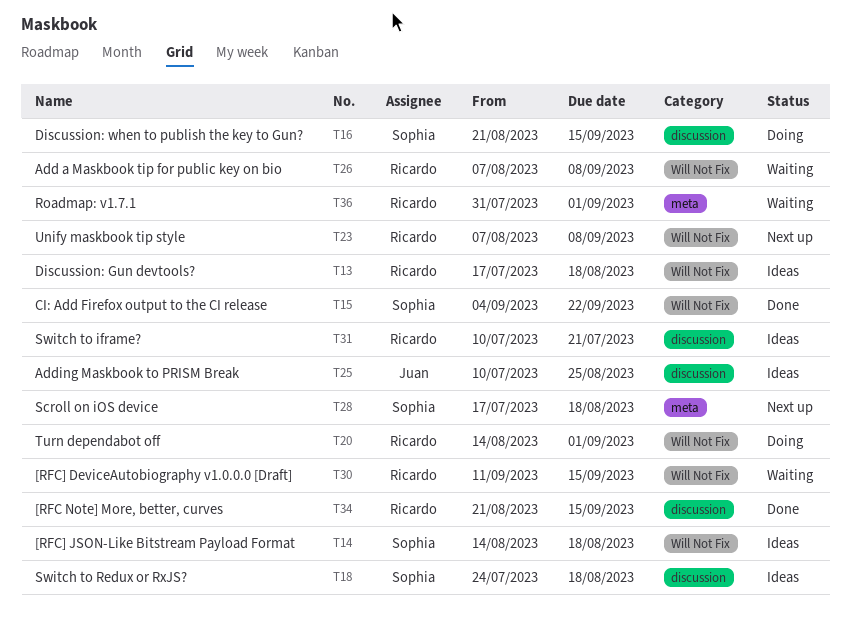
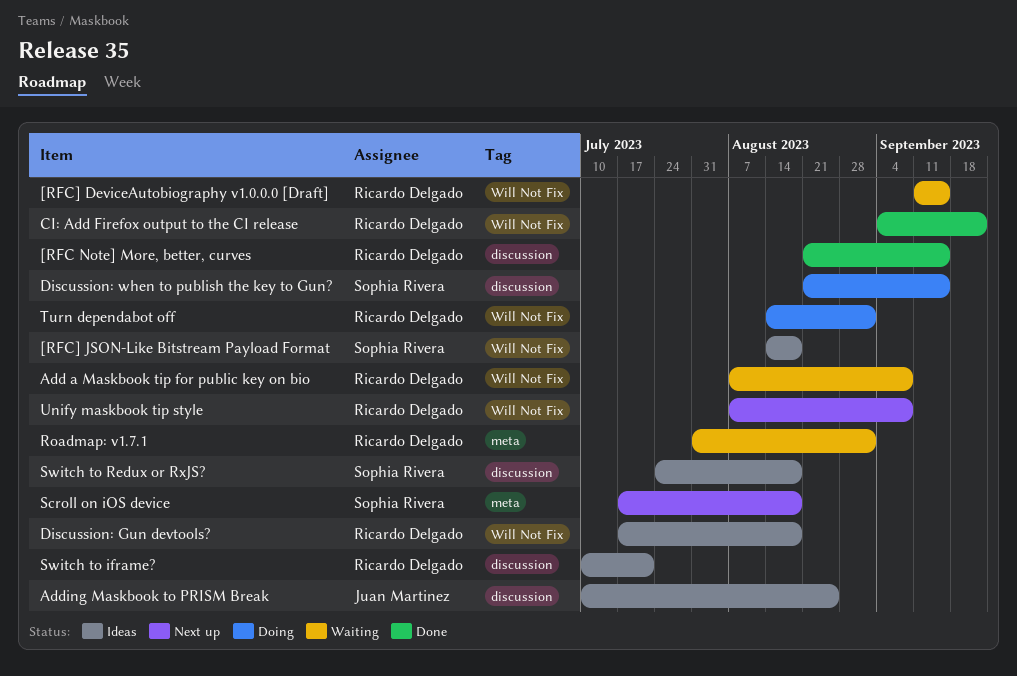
CI: Add Firefox output to the CI release, owner: Sophia Rivera -> Ricardo Delgado

